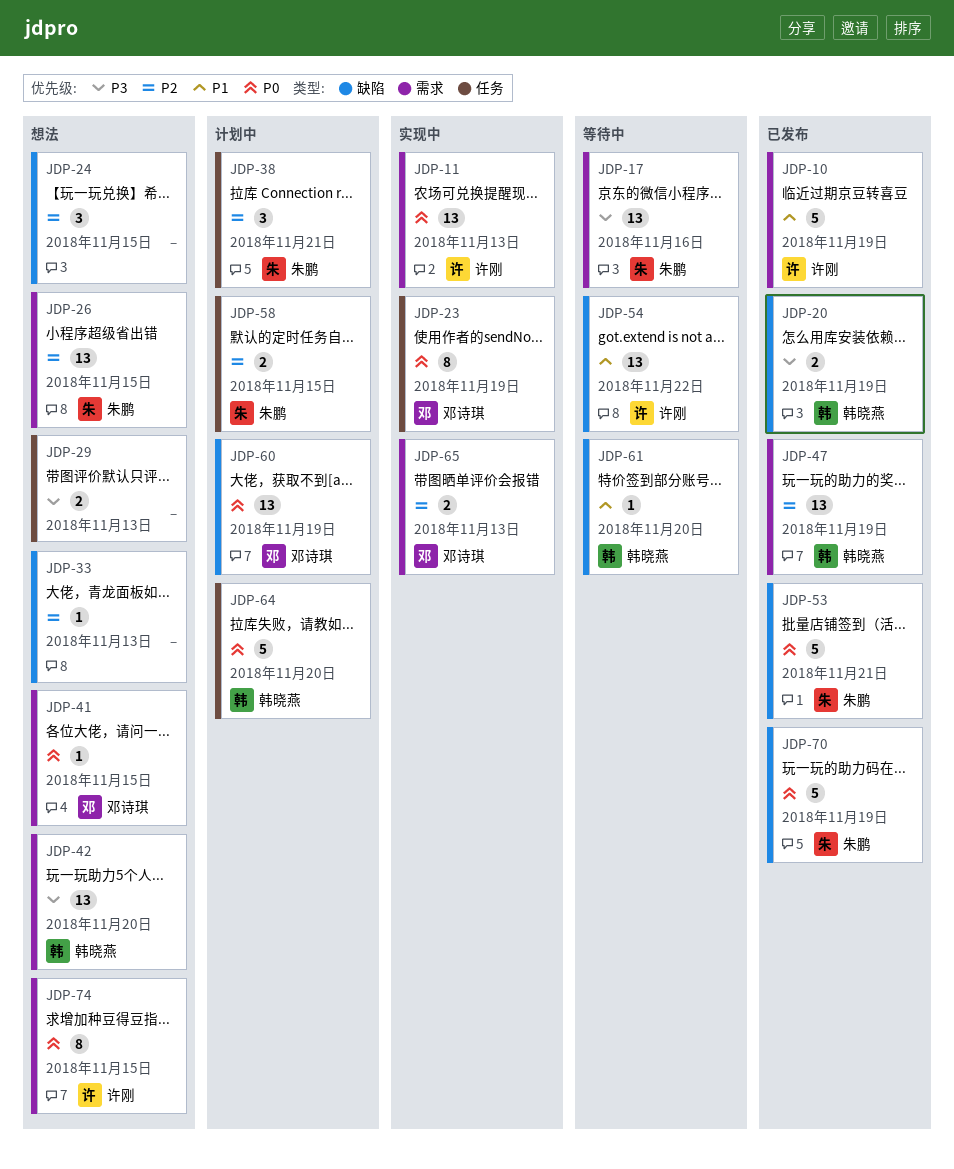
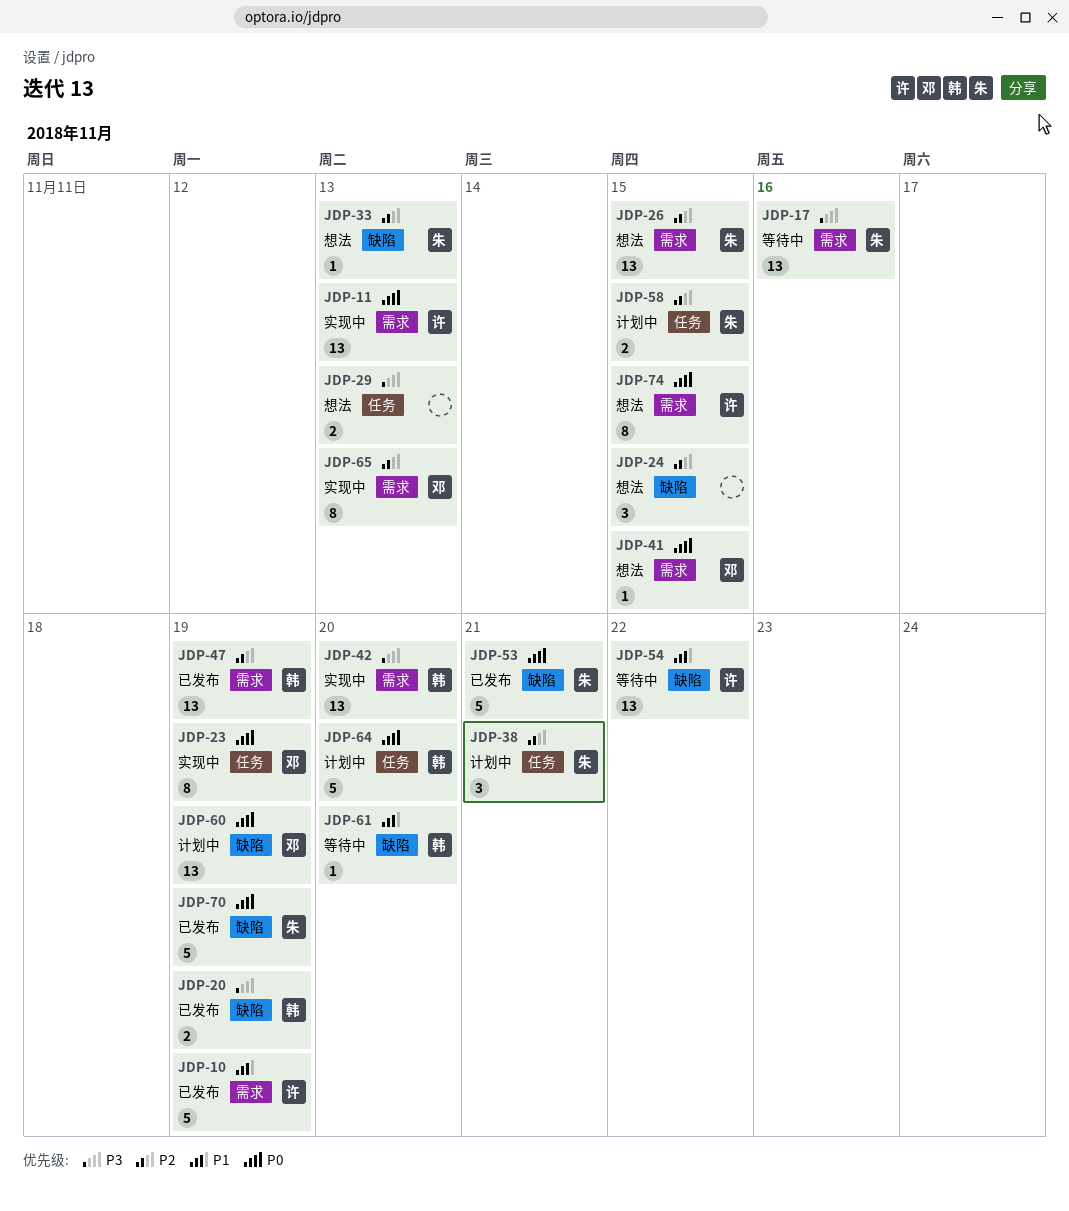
JDP-33, owner: none -> 朱鹏
JDP-42, status: 想法 -> 实现中
JDP-65, estimate: 2 -> 8

